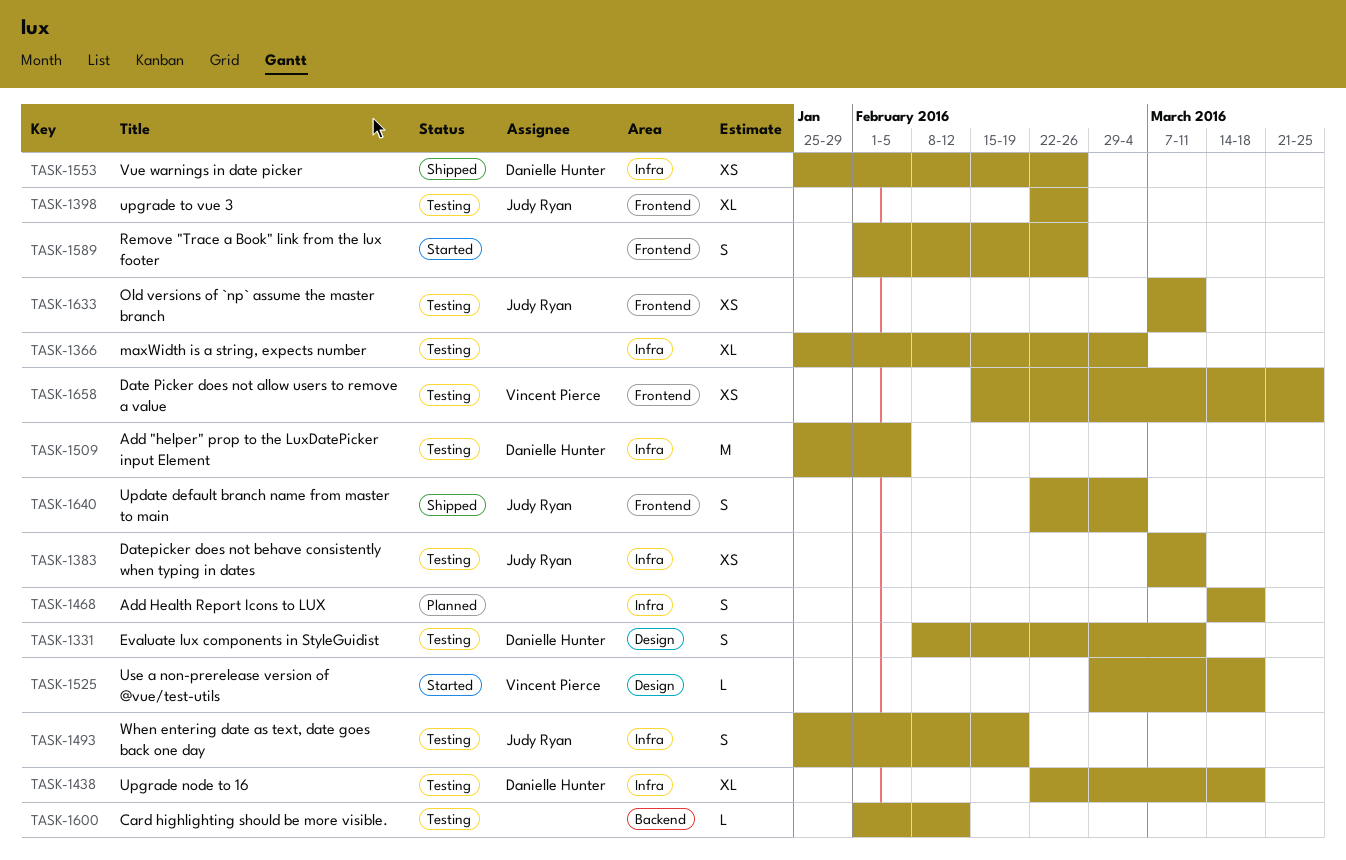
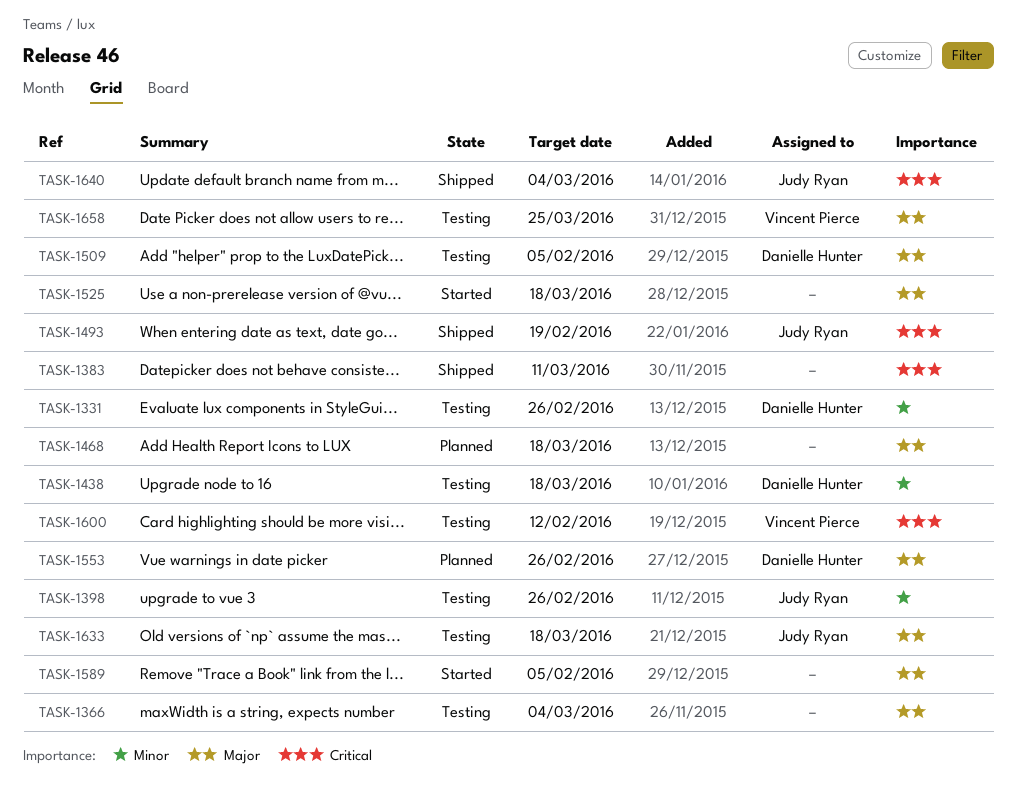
TASK-1331, due: Mar 11 -> Feb 26
TASK-1383, status: Testing -> Shipped
TASK-1383, owner: Judy Ryan -> none
TASK-1493, status: Testing -> Shipped
TASK-1525, owner: Vincent Pierce -> none
TASK-1553, status: Shipped -> Planned
TASK-1589, due: Feb 26 -> Feb 5
TASK-1600, owner: none -> Vincent Pierce
TASK-1633, due: Mar 11 -> Mar 18

